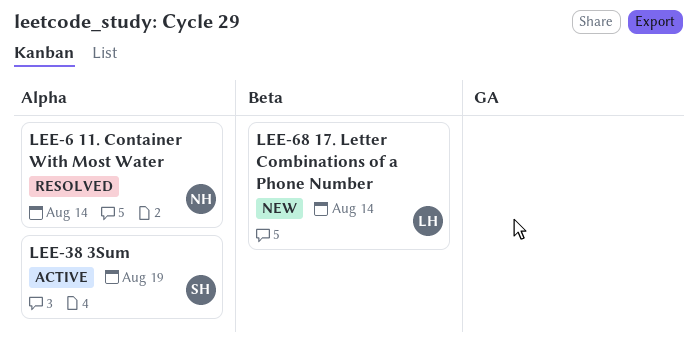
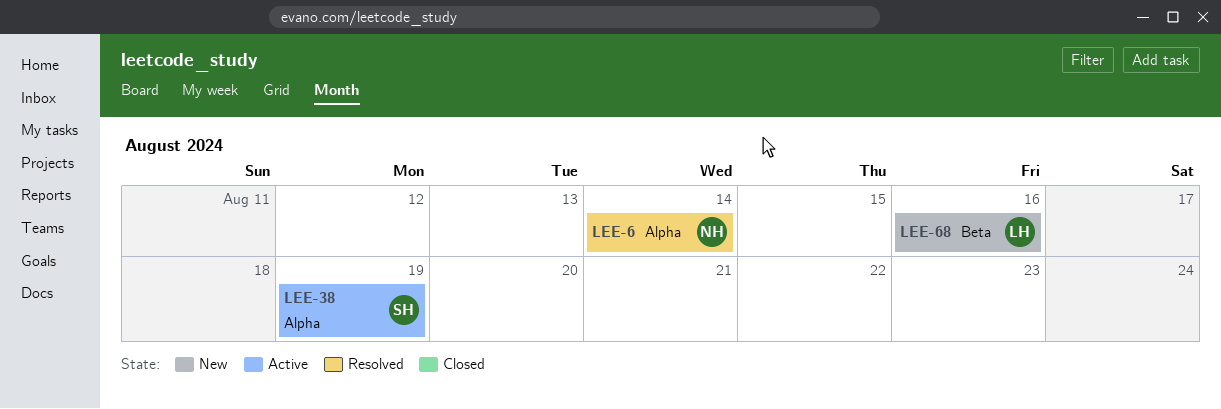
LEE-68, due: Aug 14 -> Aug 16

